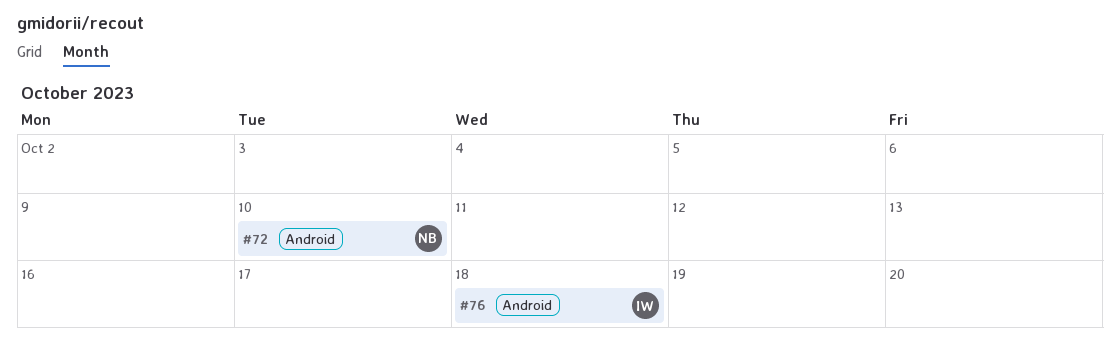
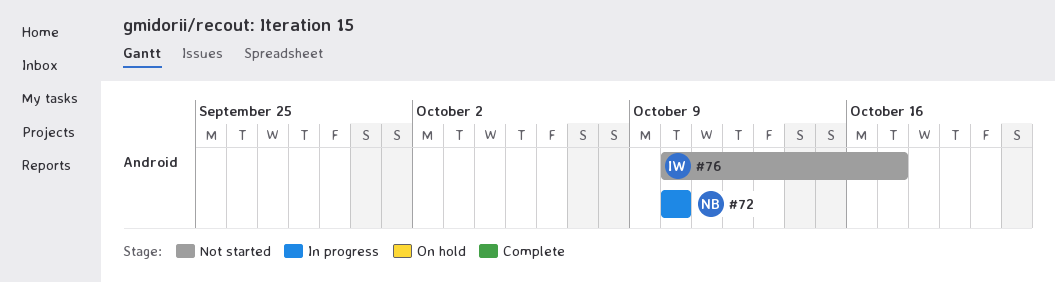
#76, due: Oct 18 -> Oct 17

